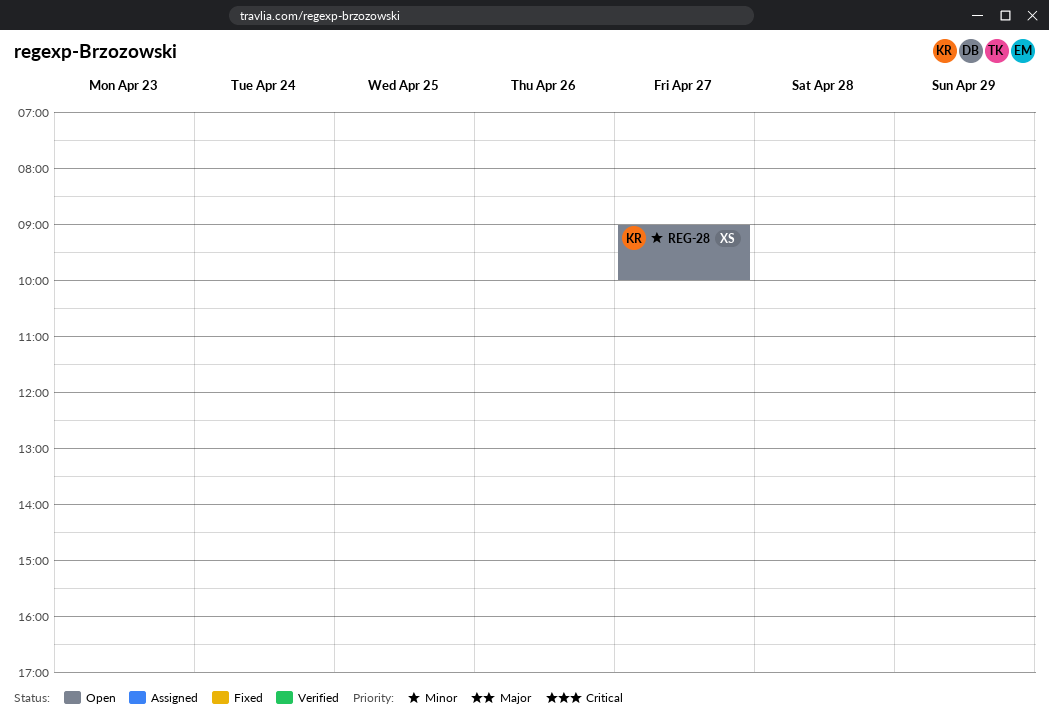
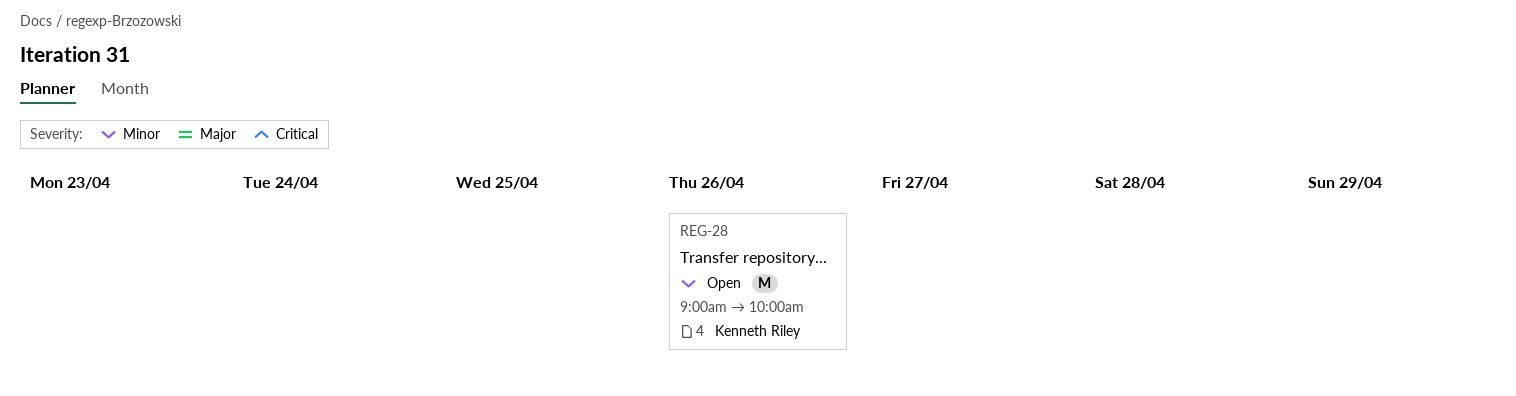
REG-28, estimate: XS -> M
REG-28, day: Apr 27 -> Apr 26

